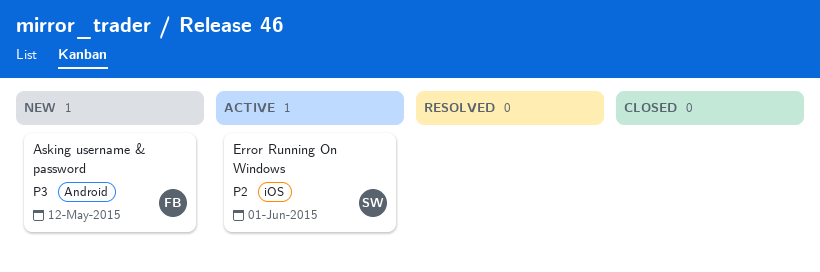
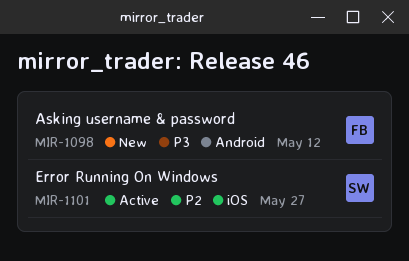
Error Running On Windows, due: Jun 1 -> May 27

